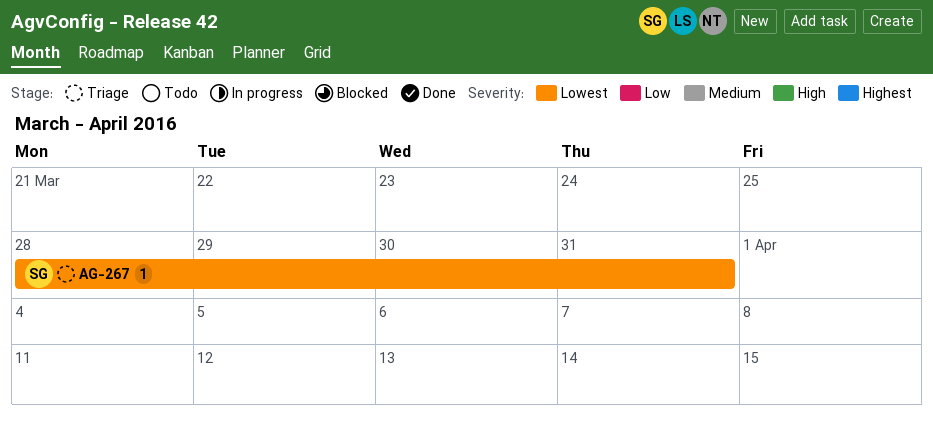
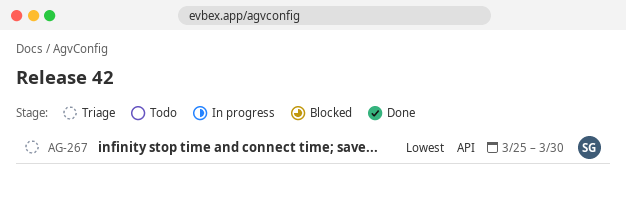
AG-267, start: Mar 28 -> Mar 25
AG-267, due: Mar 31 -> Mar 30

